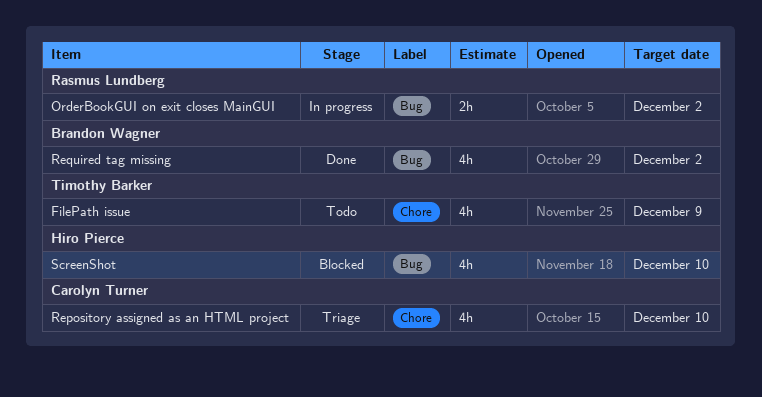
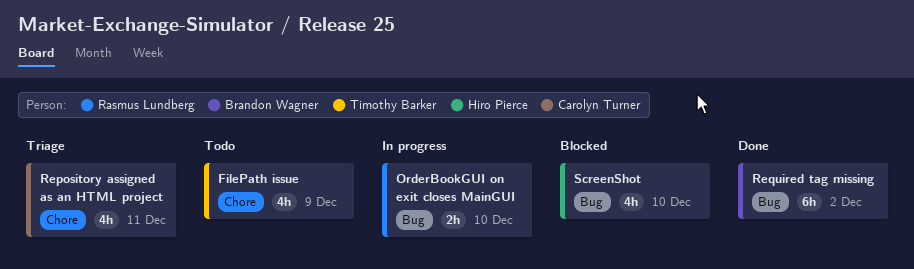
OrderBookGUI on exit closes MainGUI, due: Dec 2 -> Dec 10
Repository assigned as an HTML project, due: Dec 10 -> Dec 11
Required tag missing, estimate: 4h -> 6h

